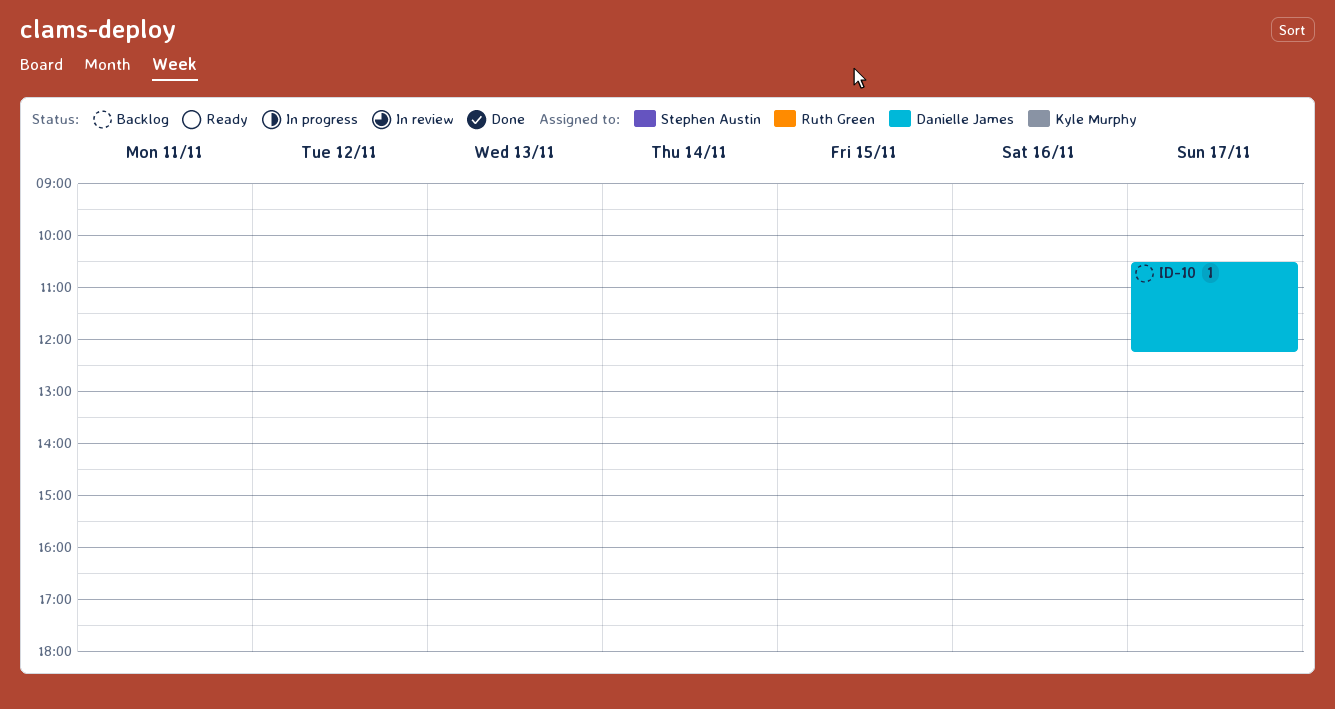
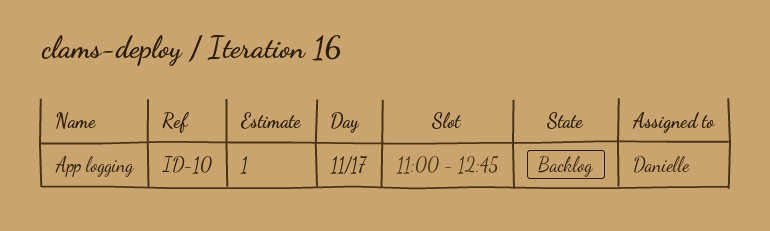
ID-10, begins: 10:30 -> 11:00
ID-10, ends: 12:15 -> 12:45

